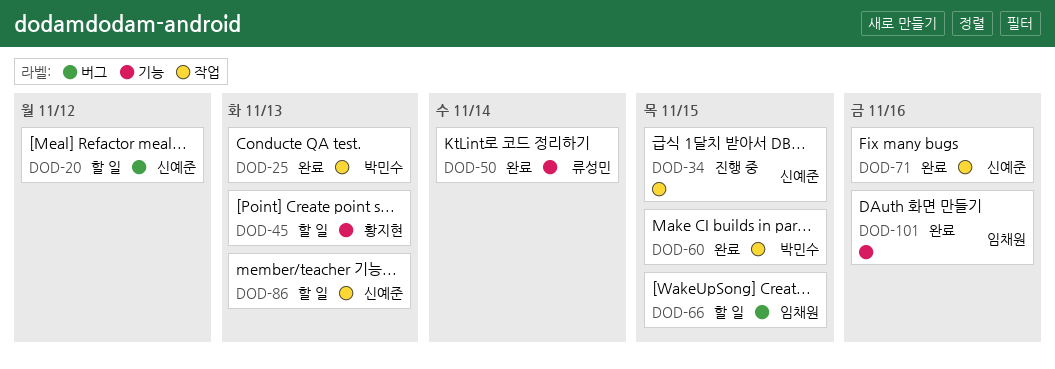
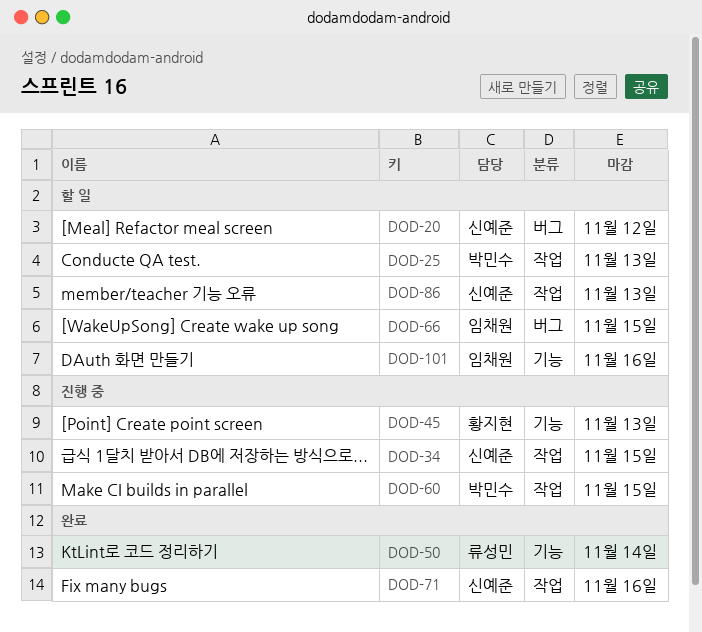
DOD-25, status: 완료 -> 할 일
DOD-45, status: 할 일 -> 진행 중
DOD-60, status: 완료 -> 진행 중
DOD-101, status: 완료 -> 할 일

